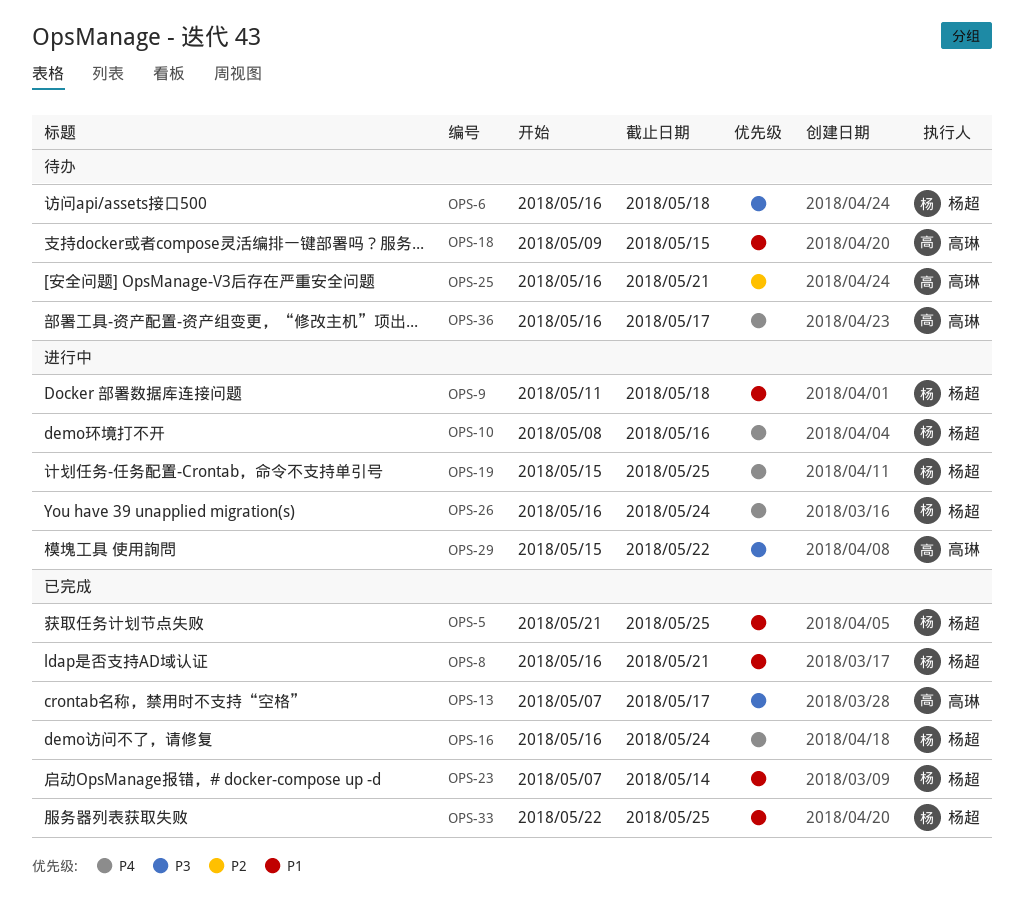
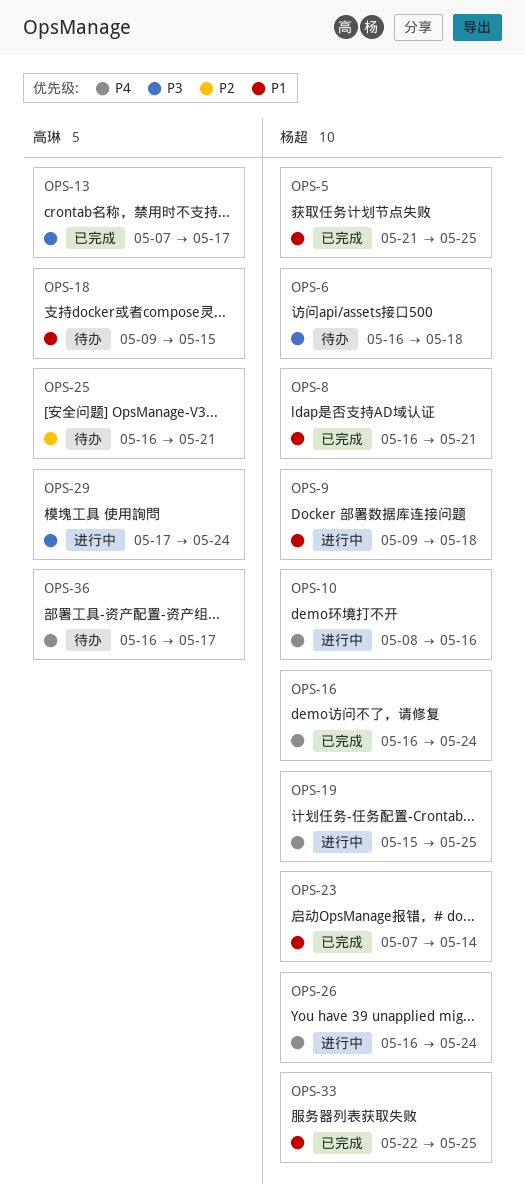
OPS-9, start: May 11 -> May 9
OPS-29, start: May 15 -> May 17
OPS-29, due: May 22 -> May 24

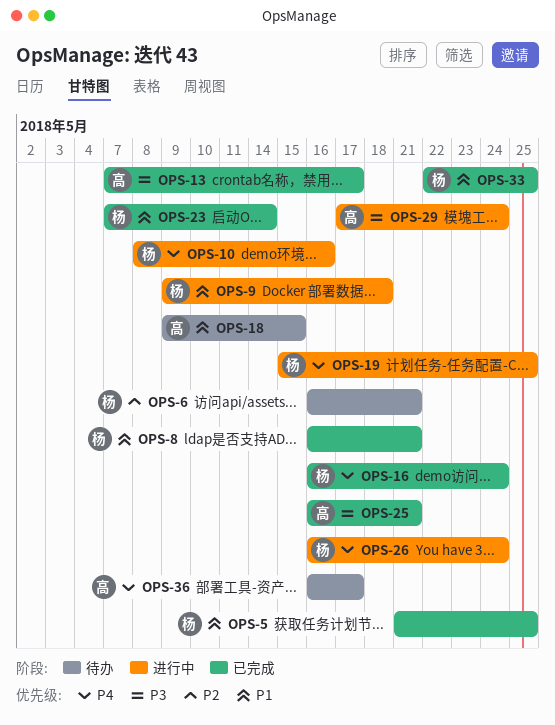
OPS-6, priority: P3 -> P2
OPS-6, due: May 18 -> May 21
OPS-25, status: 待办 -> 已完成
OPS-25, priority: P2 -> P3

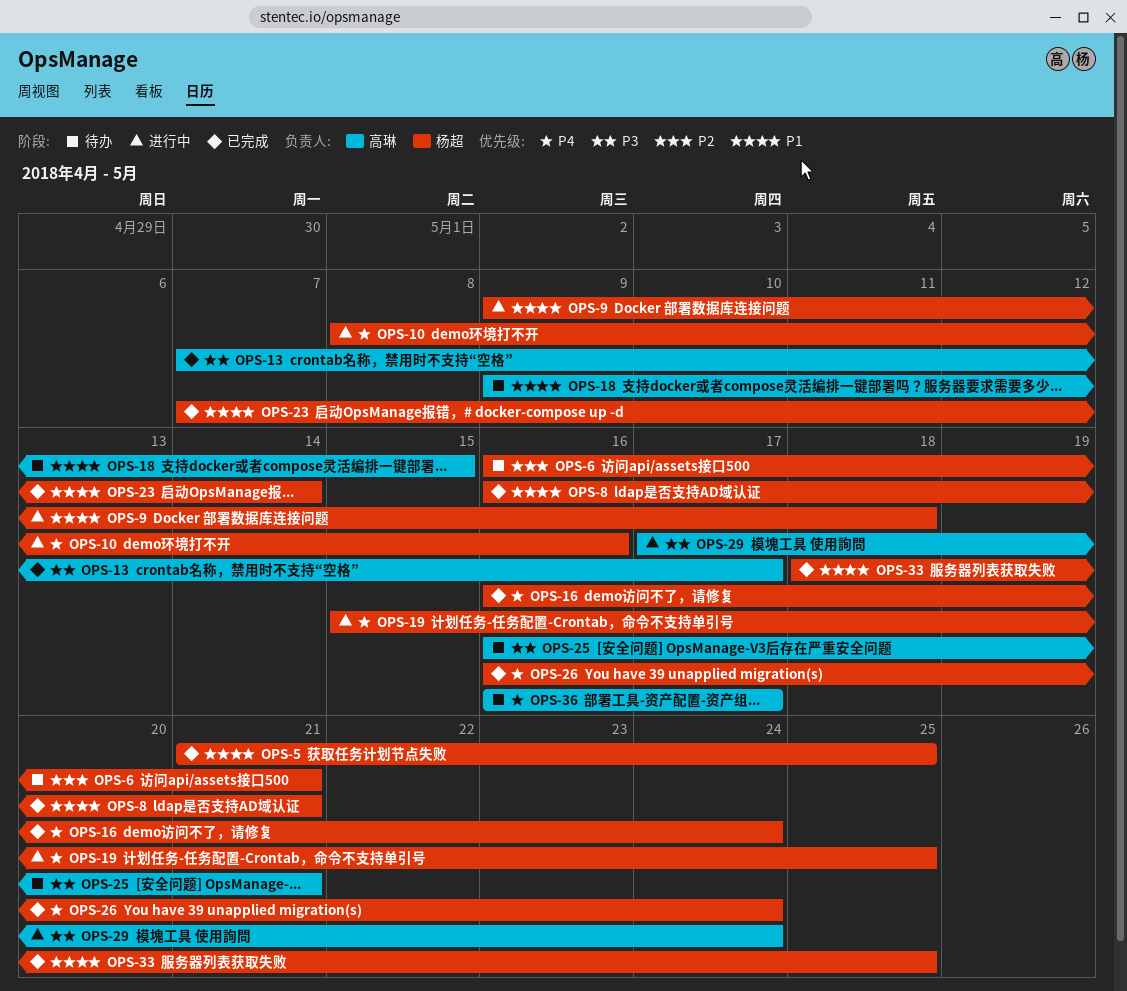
OPS-25, status: 已完成 -> 待办
OPS-26, status: 进行中 -> 已完成
OPS-33, start: May 22 -> May 18

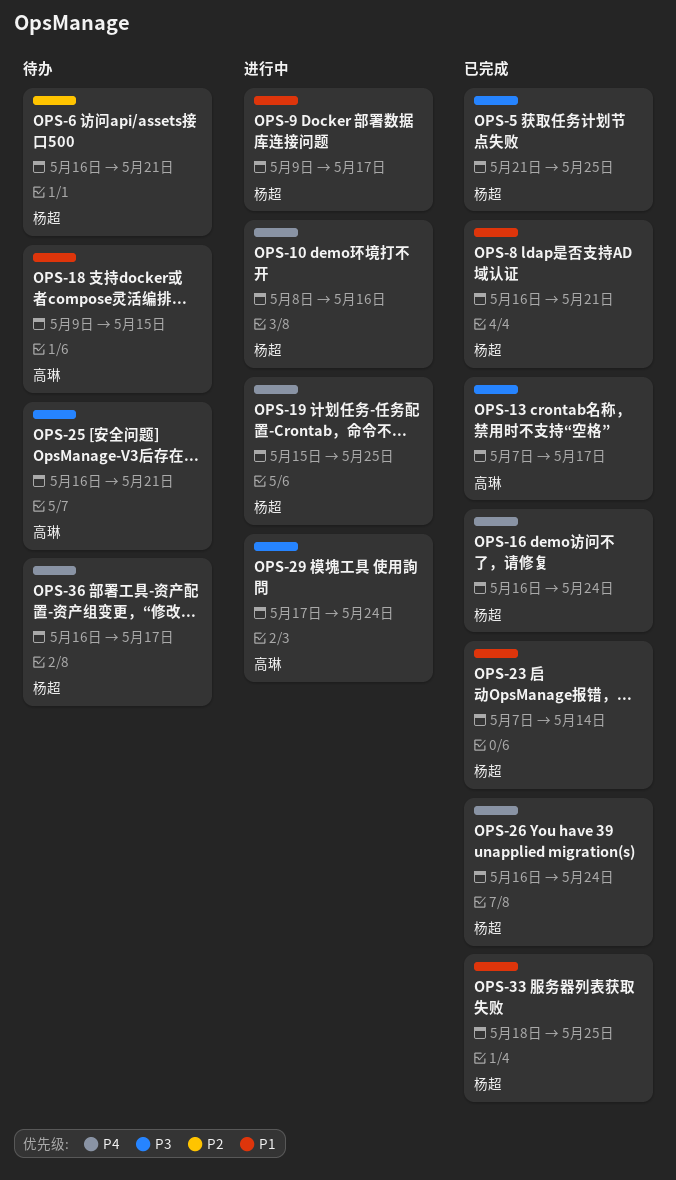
OPS-5, priority: P1 -> P3
OPS-9, due: May 18 -> May 17
OPS-36, owner: 高琳 -> 杨超

